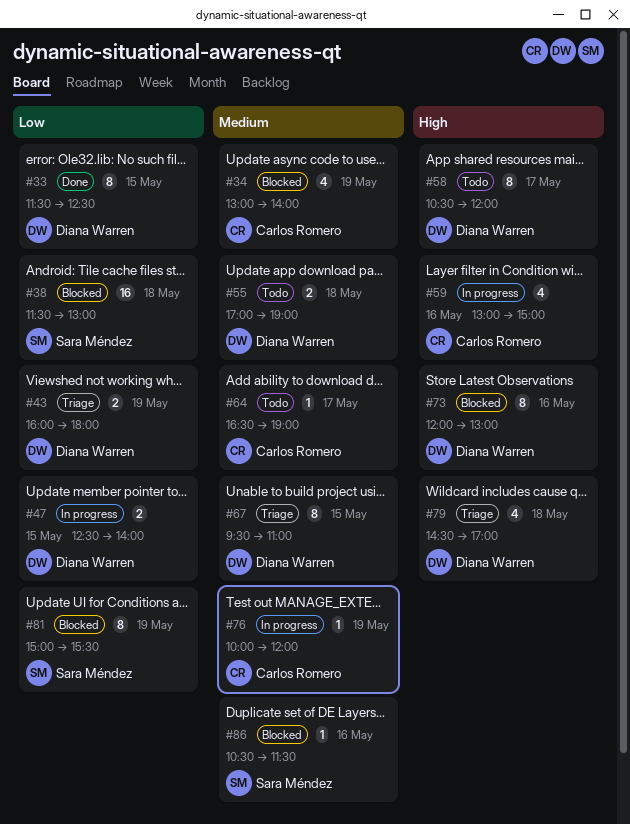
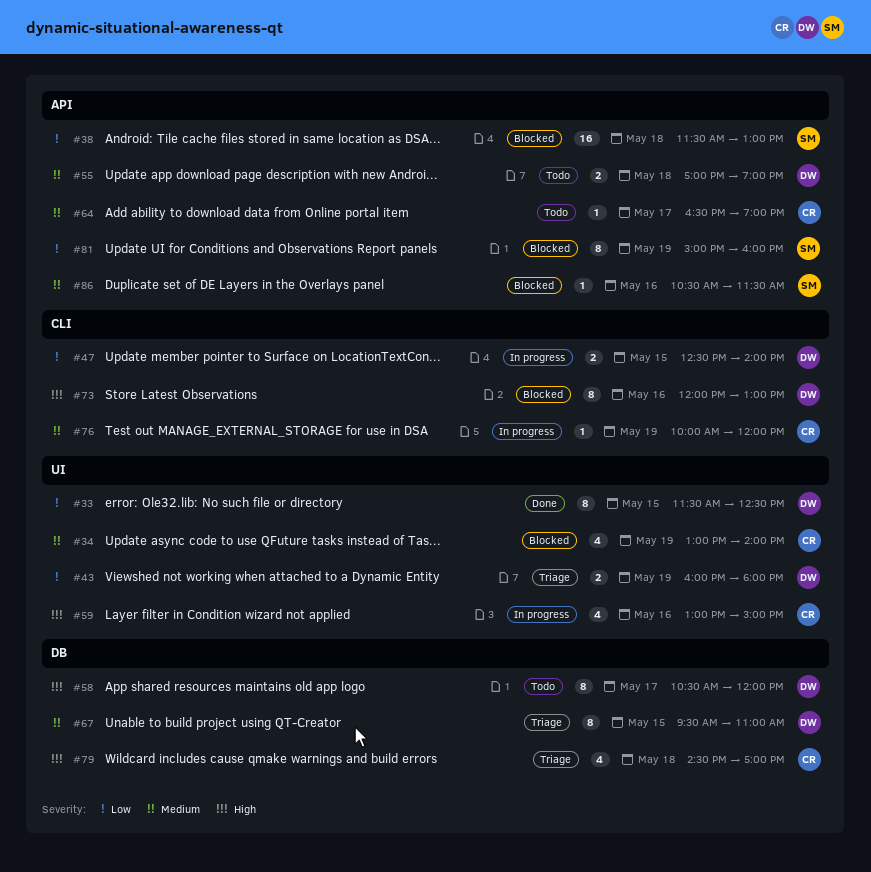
#79, owner: Diana Warren -> Carlos Romero
#81, ends: 15:30 -> 16:00

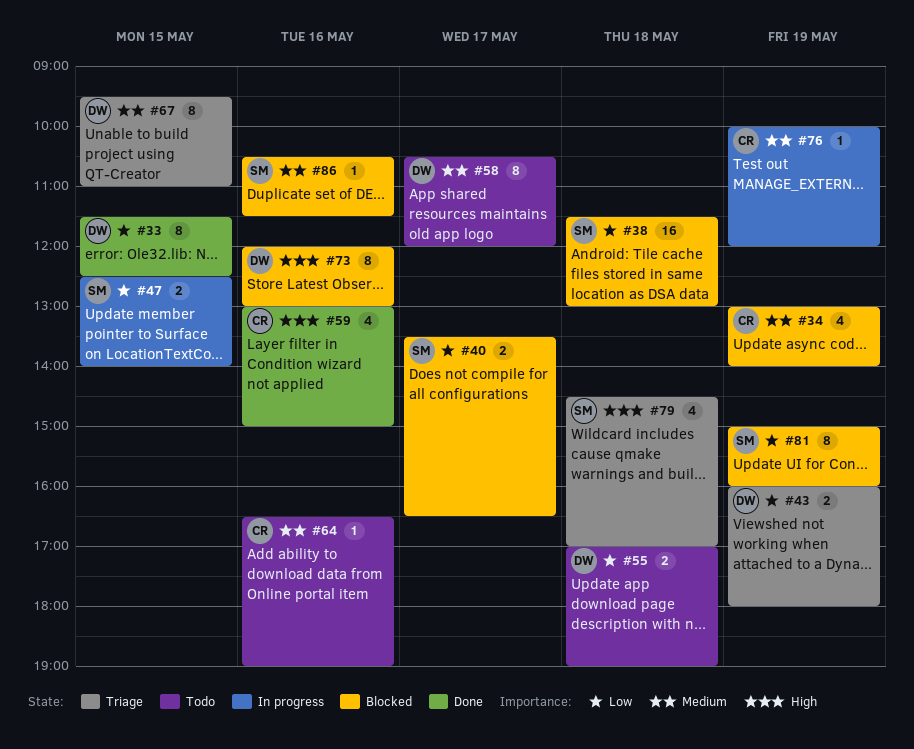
#40: none -> present
#47, owner: DW -> SM
#55, priority: Medium -> Low
#58, priority: High -> Medium
#59, status: In progress -> Done
#64, day: May 17 -> May 16
#79, owner: CR -> SM

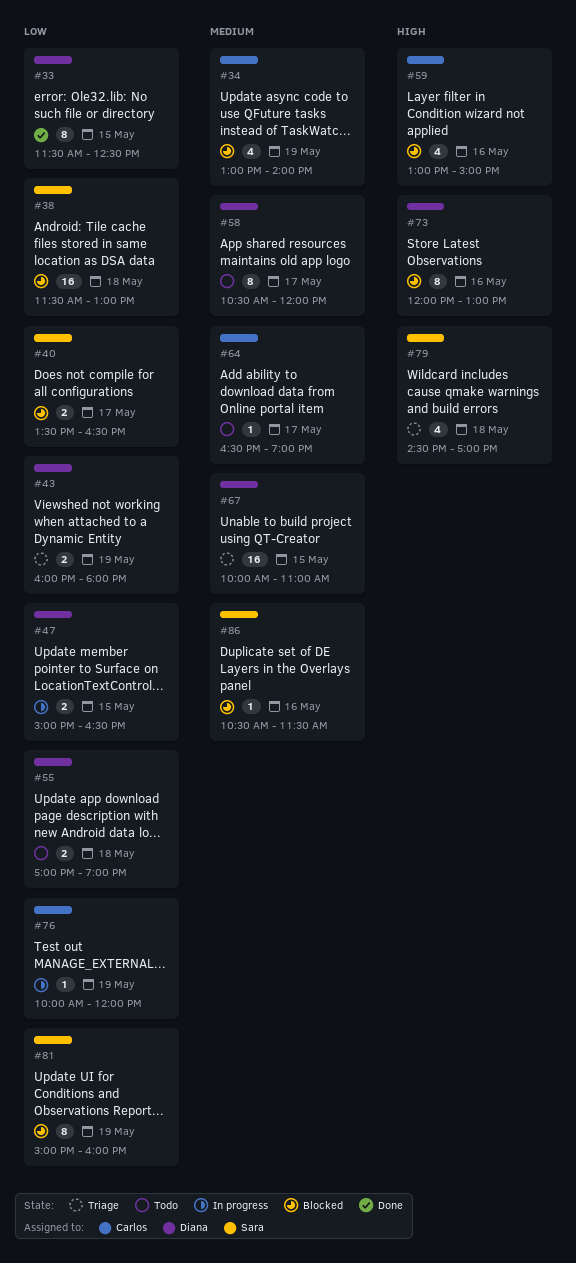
#47, owner: Sara -> Diana
#47, begins: 12:30 -> 15:00
#47, ends: 14:00 -> 16:30
#59, status: Done -> Blocked
#64, day: May 16 -> May 17
#67, estimate: 8 -> 16
#67, begins: 09:30 -> 10:00
#76, priority: Medium -> Low

